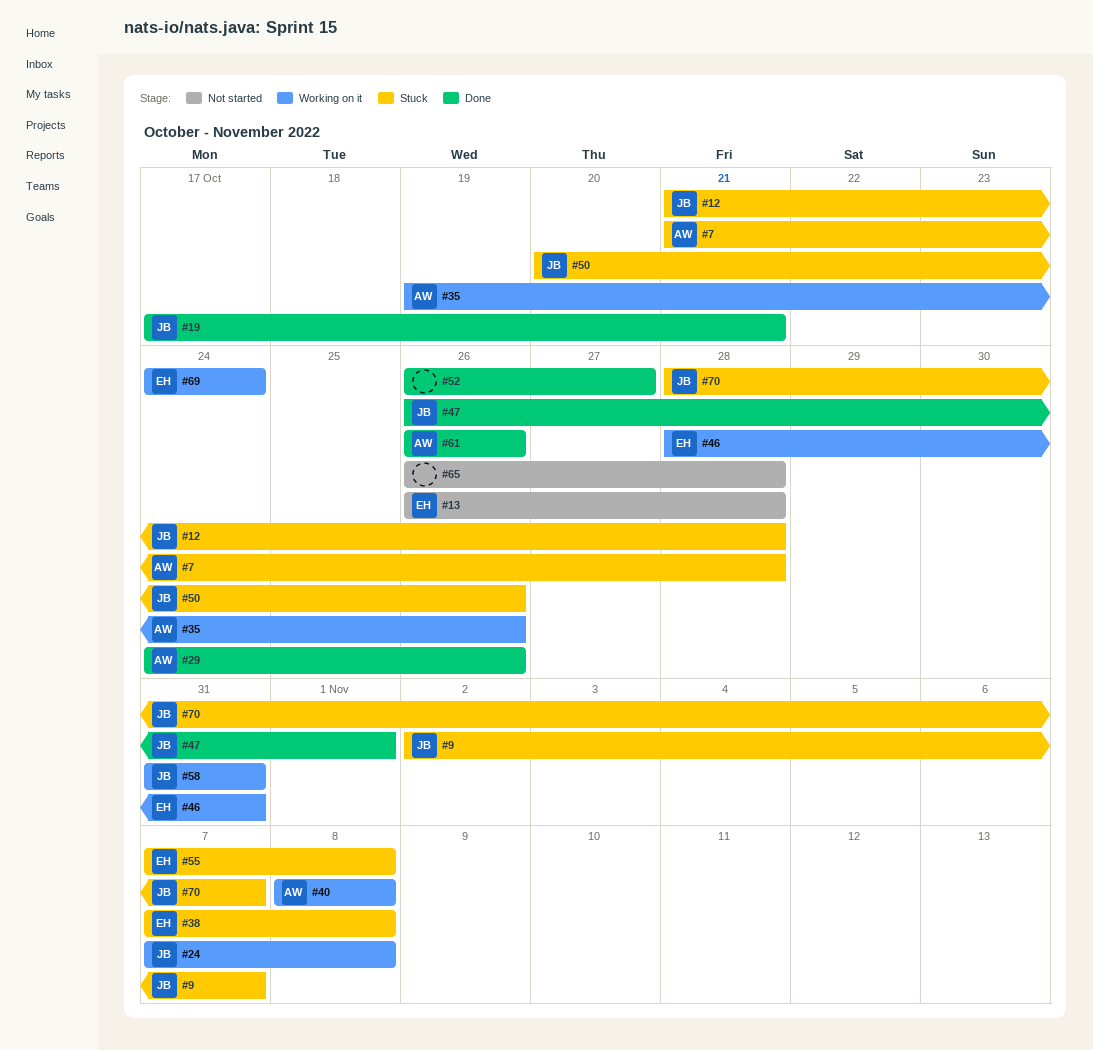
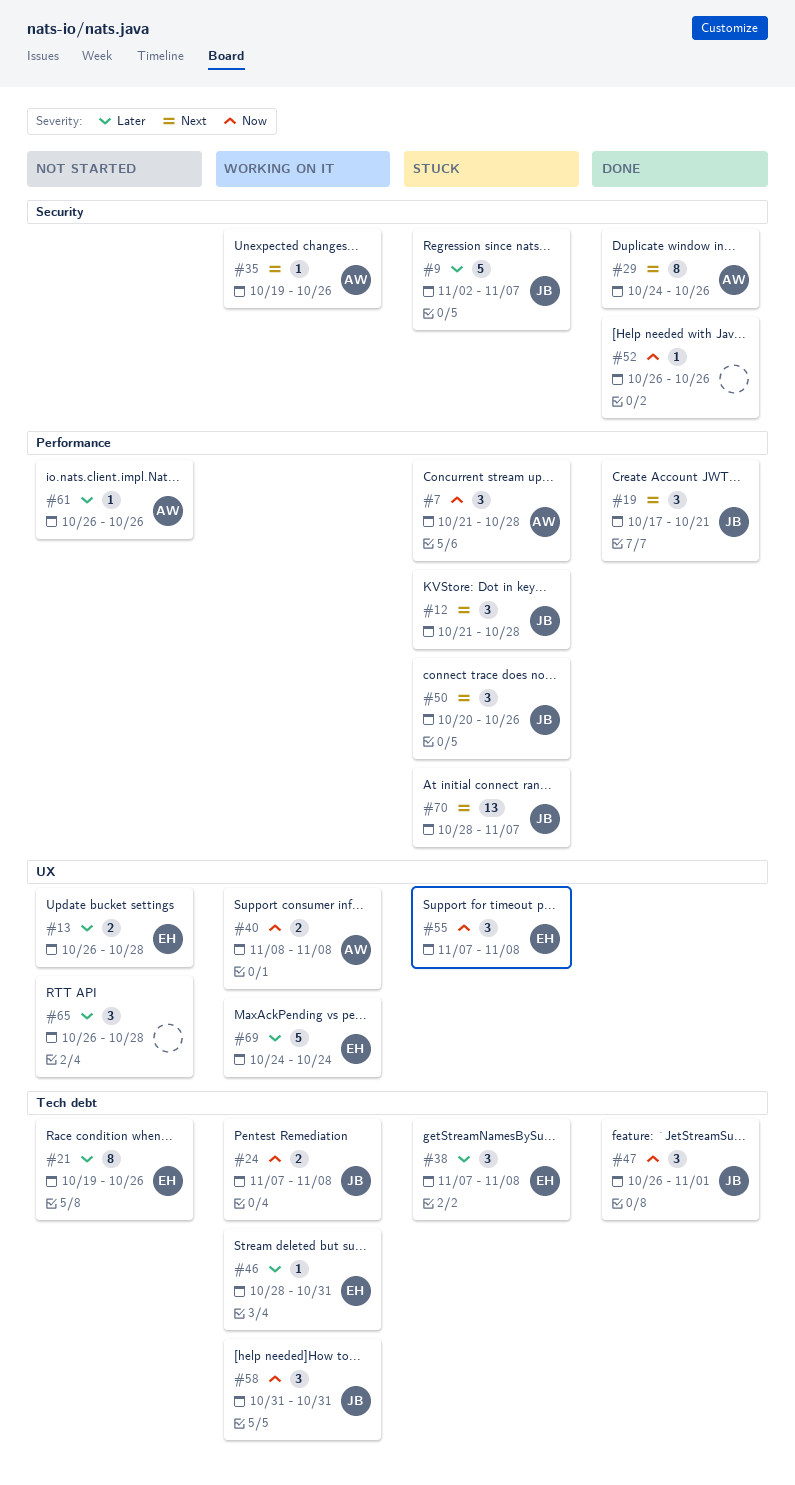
#21: none -> present
#52, due: Oct 27 -> Oct 26
#61, status: Done -> Not started

